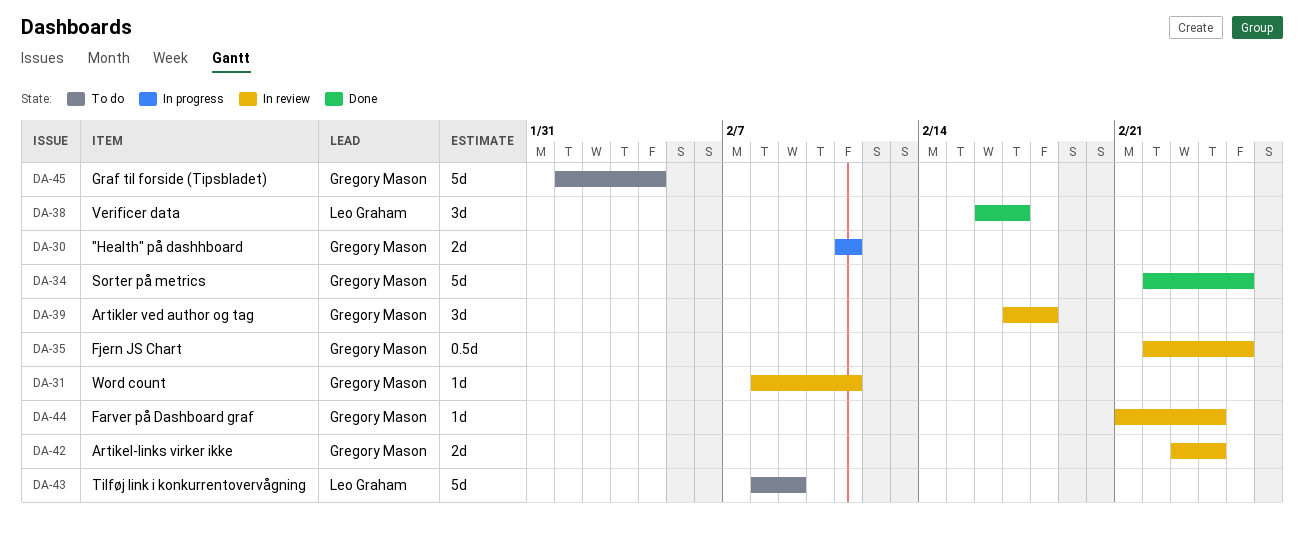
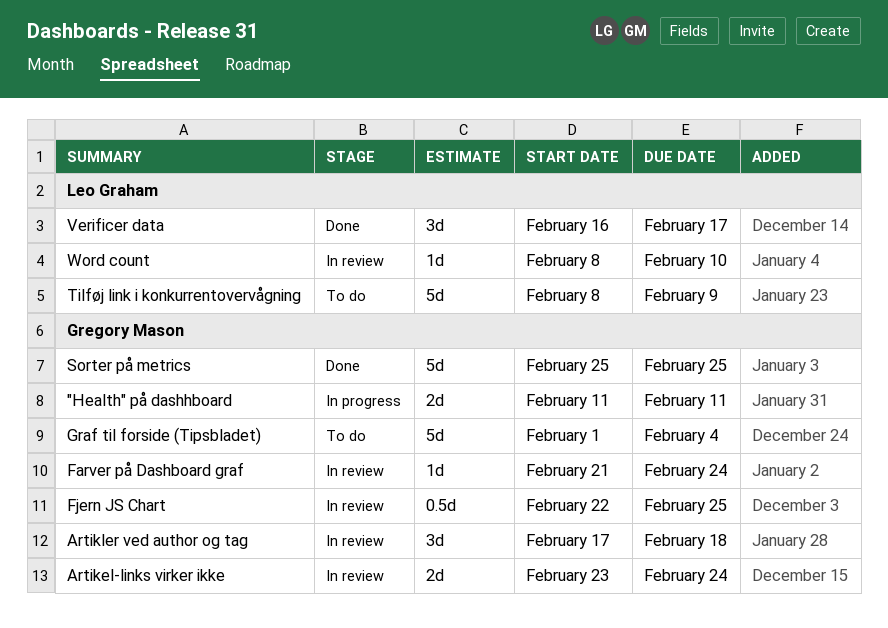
Sorter på metrics, start: Feb 22 -> Feb 25
Word count, owner: Gregory Mason -> Leo Graham
Word count, due: Feb 11 -> Feb 10

